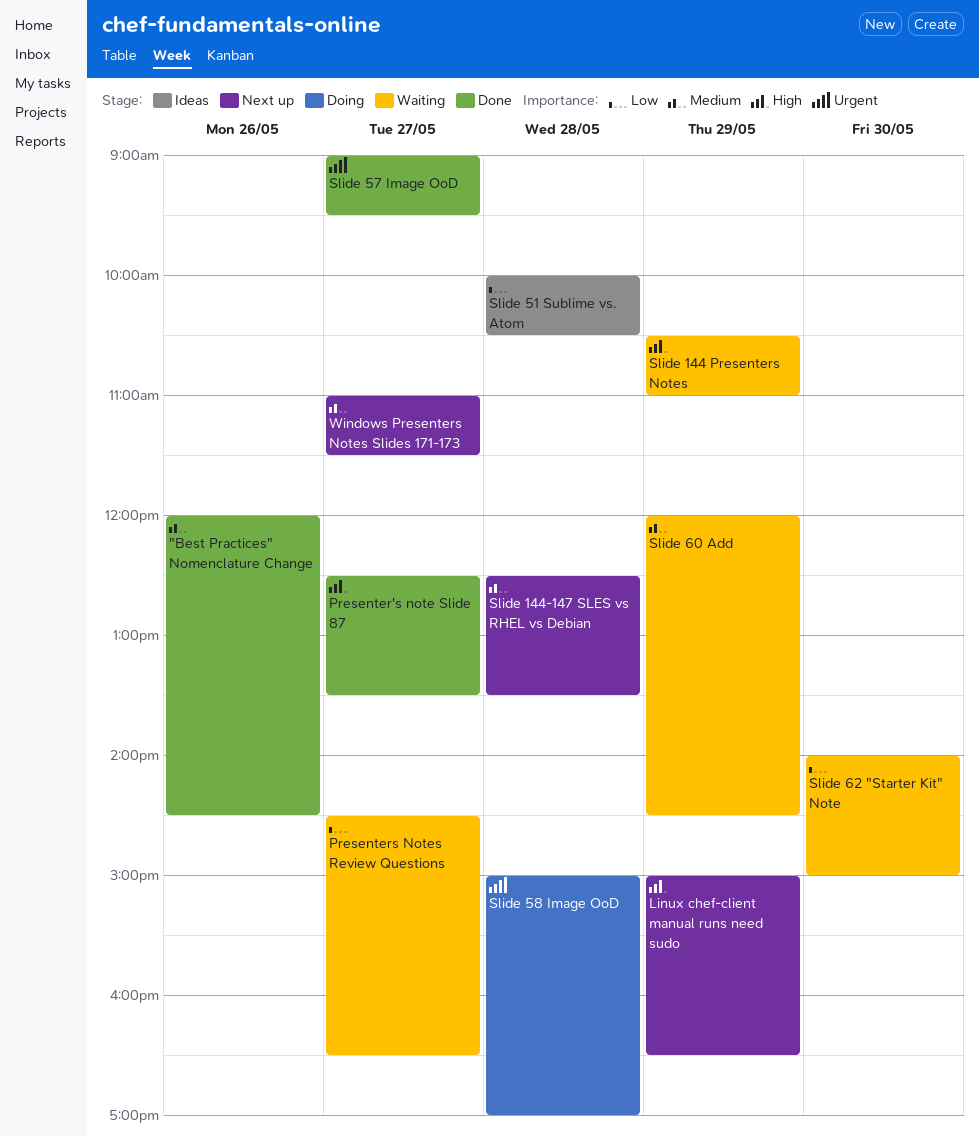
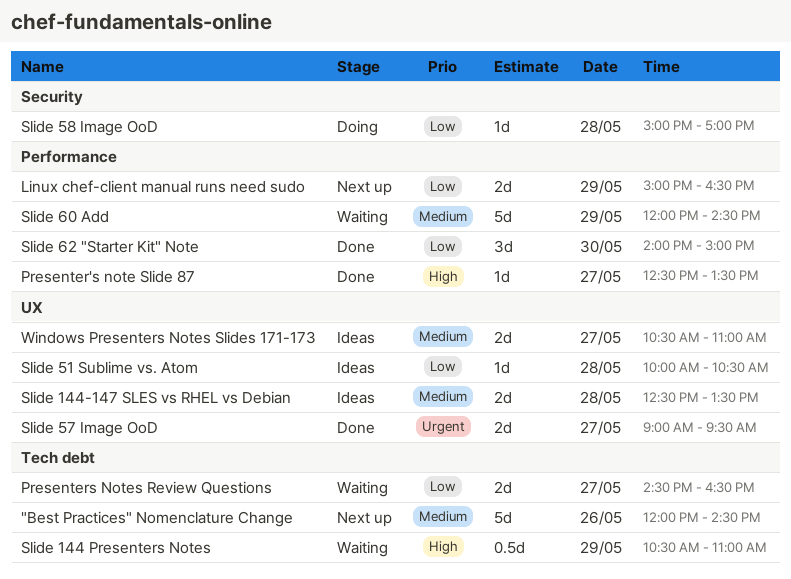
"Best Practices" Nomenclature Change, status: Done -> Next up
Linux chef-client manual runs need sudo, priority: High -> Low
Slide 144-147 SLES vs RHEL vs Debian, status: Next up -> Ideas
Slide 58 Image OoD, priority: Urgent -> Low
Slide 62 "Starter Kit" Note, status: Waiting -> Done
Windows Presenters Notes Slides 171-173, status: Next up -> Ideas
Windows Presenters Notes Slides 171-173, begins: 11:00 -> 10:30
Windows Presenters Notes Slides 171-173, ends: 11:30 -> 11:00

